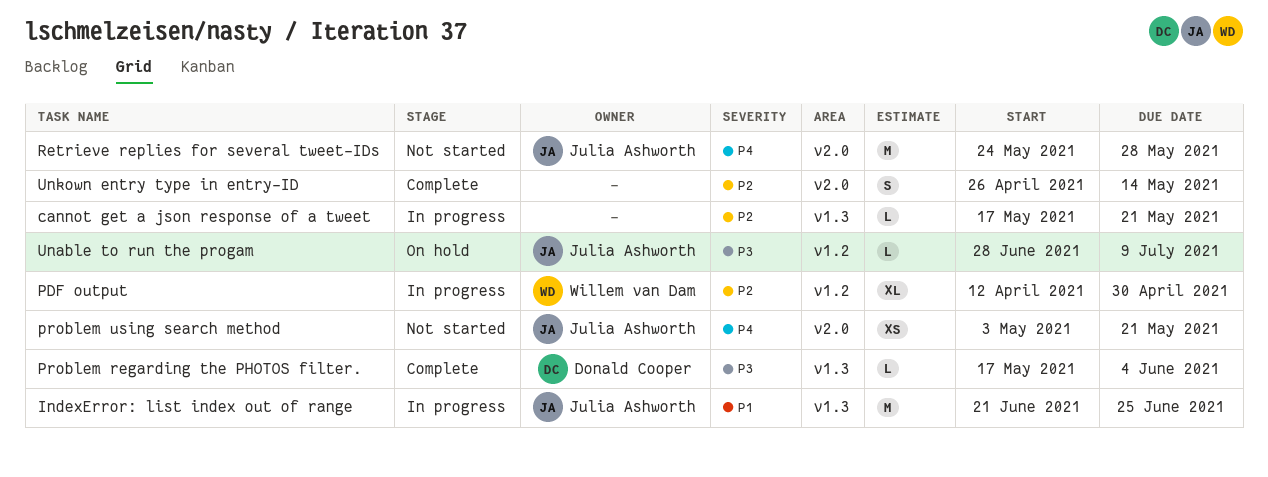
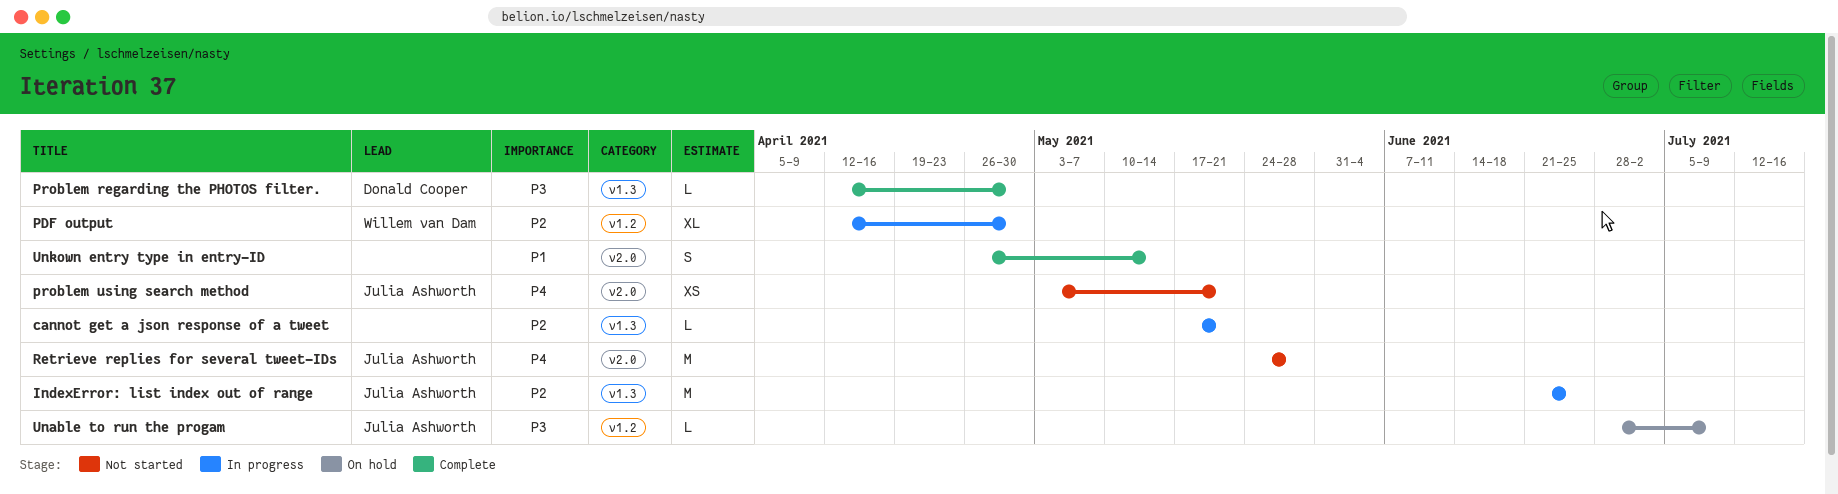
IndexError: list index out of range, priority: P1 -> P2
Problem regarding the PHOTOS filter., start: May 17 -> Apr 12
Problem regarding the PHOTOS filter., due: Jun 4 -> Apr 30
Unkown entry type in entry-ID, priority: P2 -> P1

